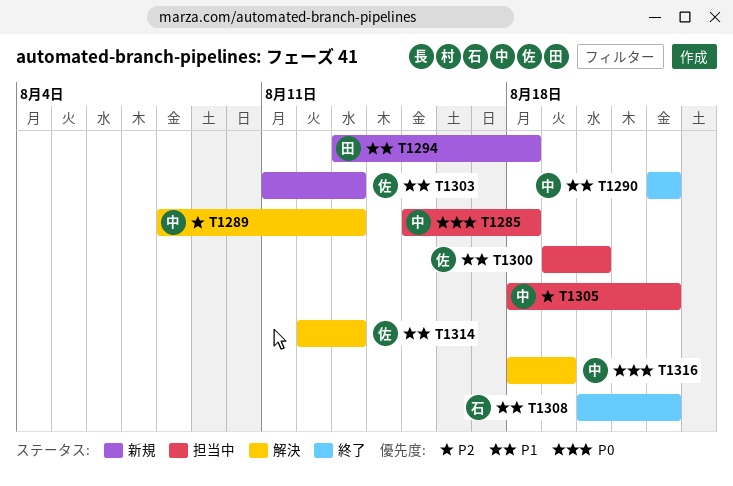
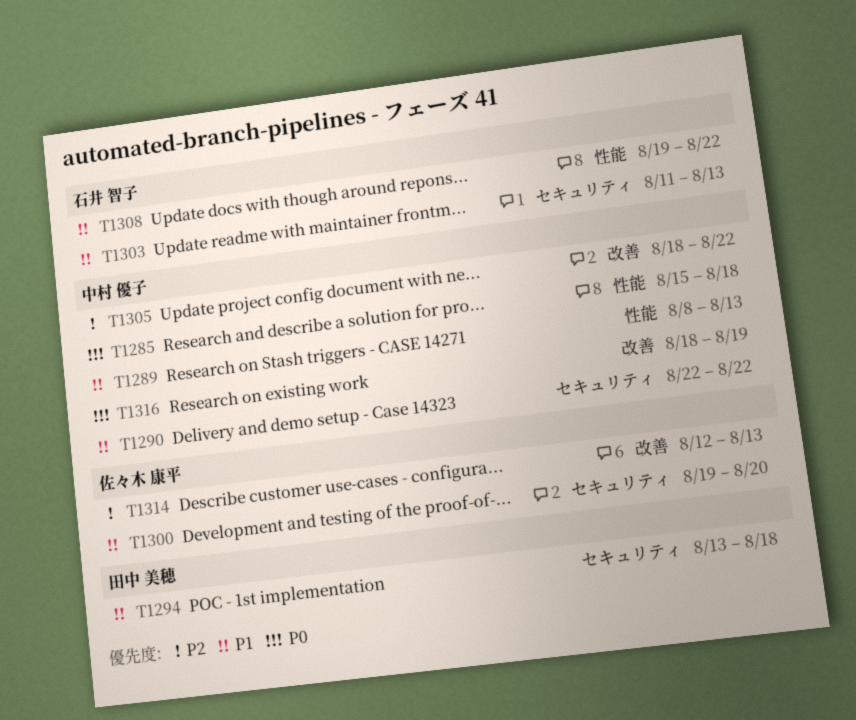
T1289, priority: P2 -> P1
T1303, owner: 佐々木 康平 -> 石井 智子
T1308, start: Aug 20 -> Aug 19
T1314, priority: P1 -> P2

